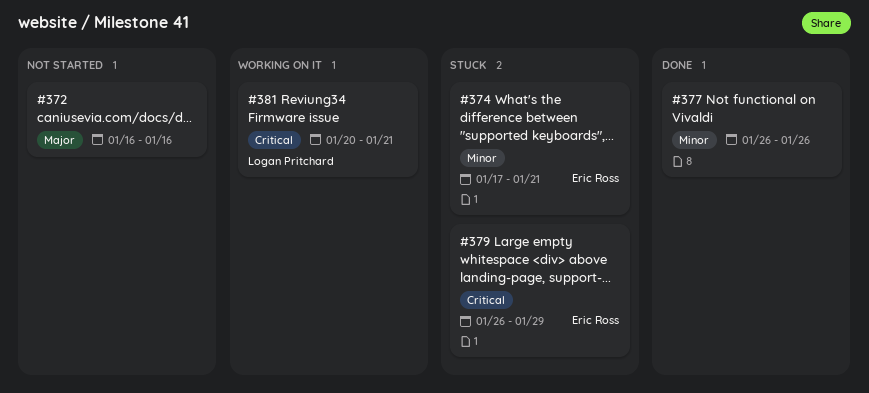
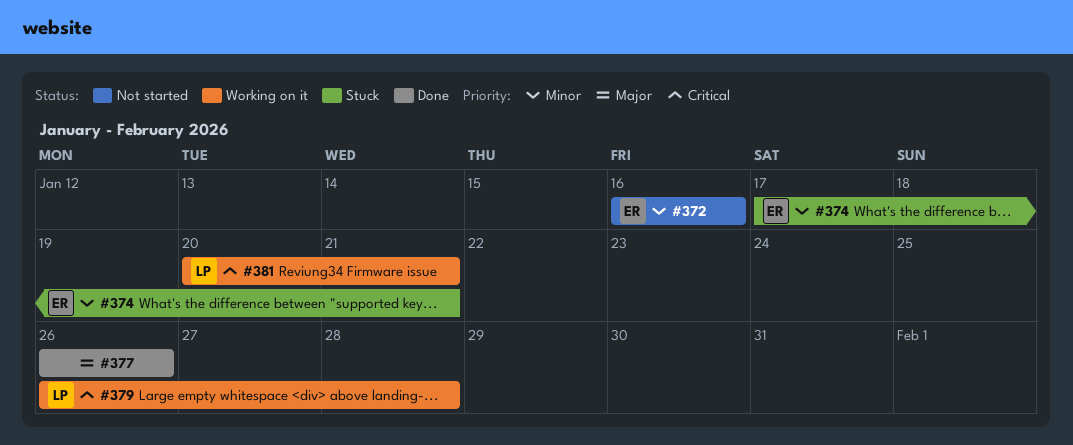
#372, owner: none -> Eric Ross
#372, priority: Major -> Minor
#377, priority: Minor -> Major
#379, status: Stuck -> Working on it
#379, owner: Eric Ross -> Logan Pritchard
#379, due: Jan 29 -> Jan 28

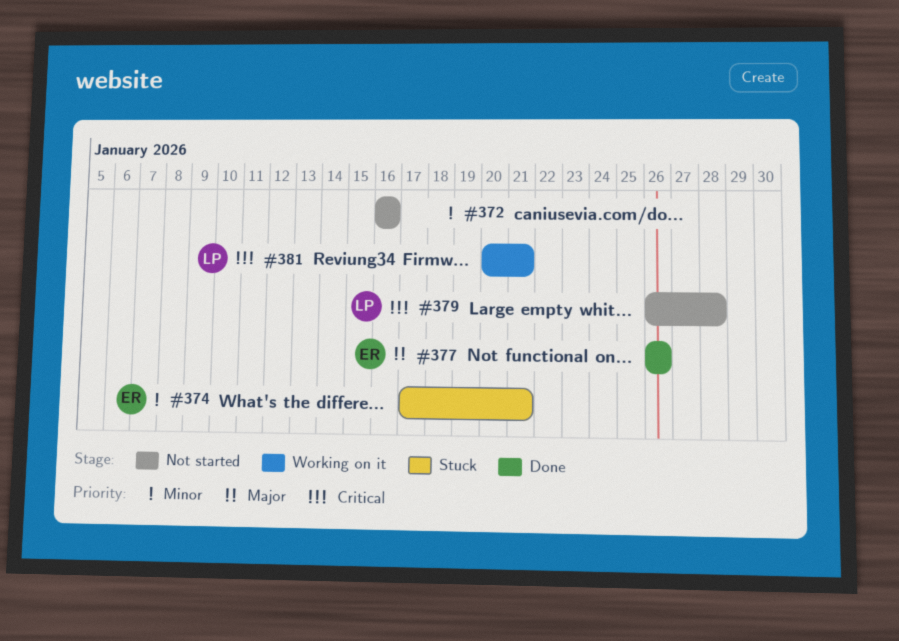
#372, owner: ER -> none
#377, owner: none -> ER
#379, status: Working on it -> Not started

